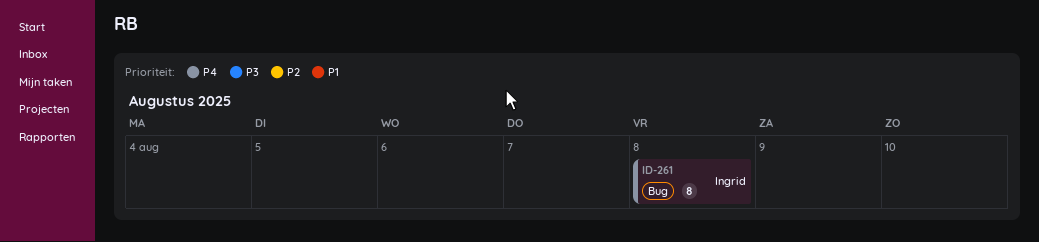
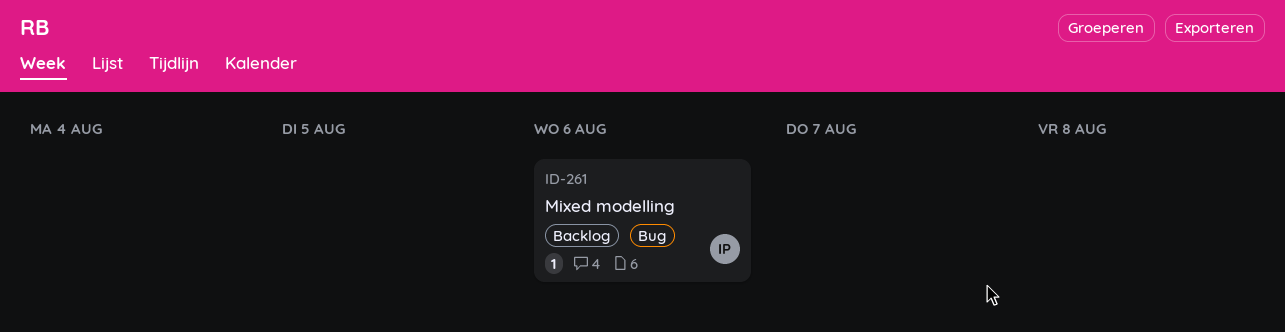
ID-261, estimate: 8 -> 1
ID-261, due: Aug 8 -> Aug 6

